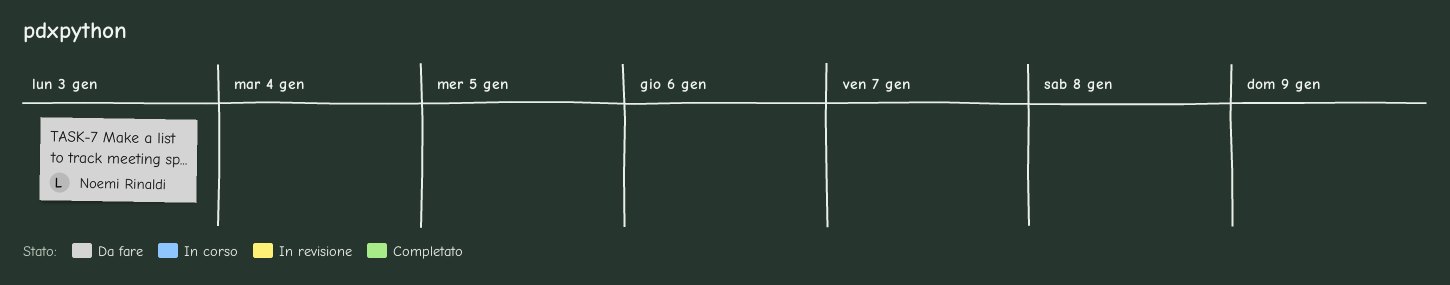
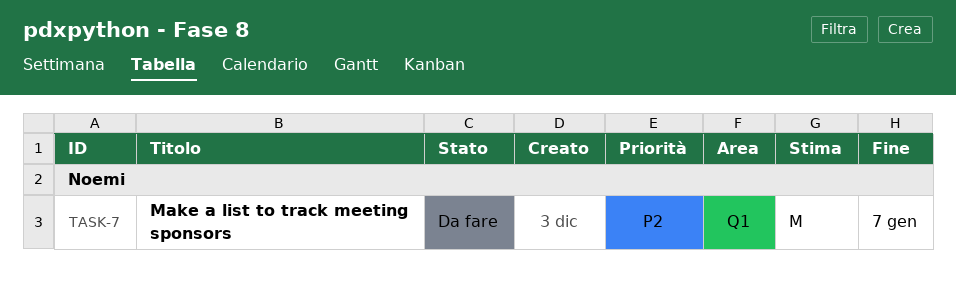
TASK-7, estimate: L -> M
TASK-7, due: Jan 3 -> Jan 7

